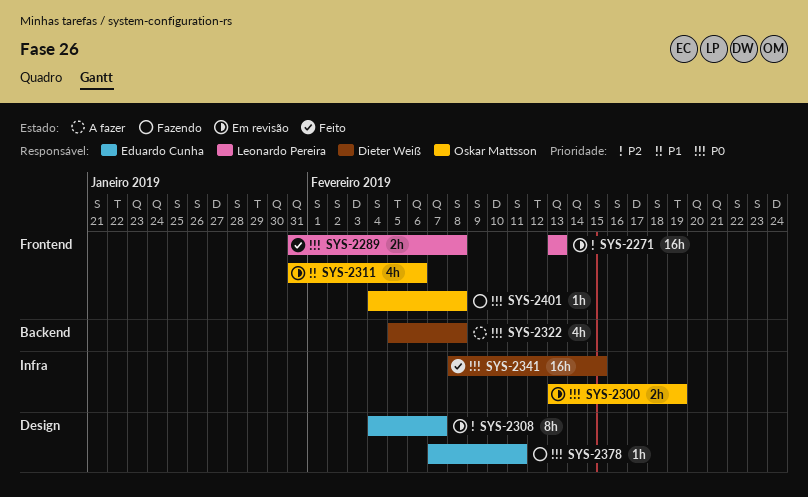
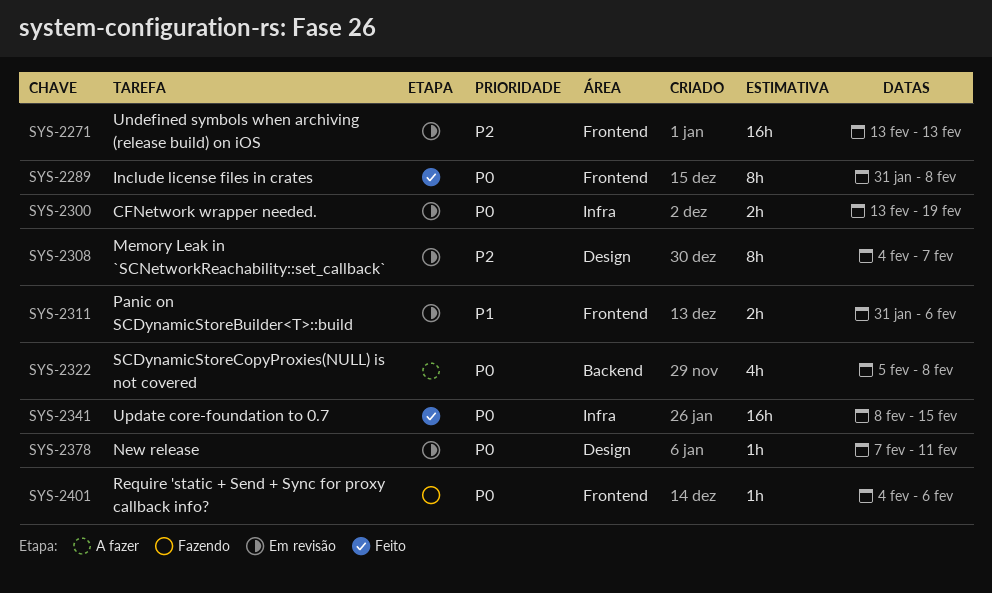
SYS-2289, estimate: 2h -> 8h
SYS-2311, estimate: 4h -> 2h
SYS-2378, status: Fazendo -> Em revisão
SYS-2401, due: Feb 8 -> Feb 6

